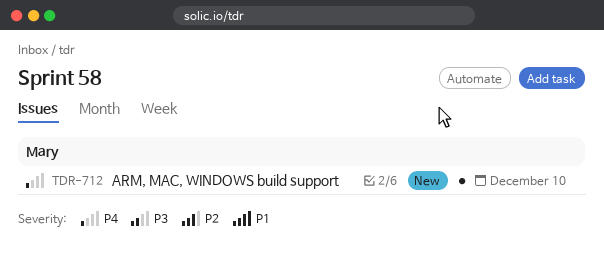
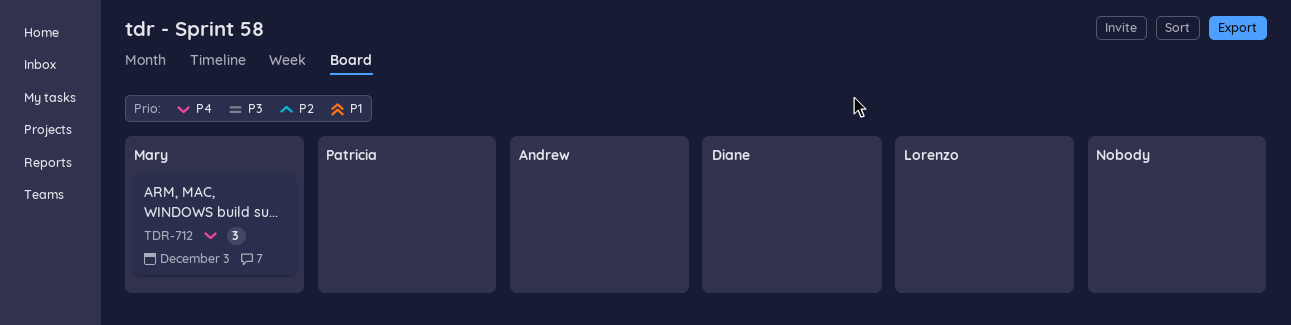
TDR-712, estimate: 1 -> 3
TDR-712, due: Dec 10 -> Dec 3

